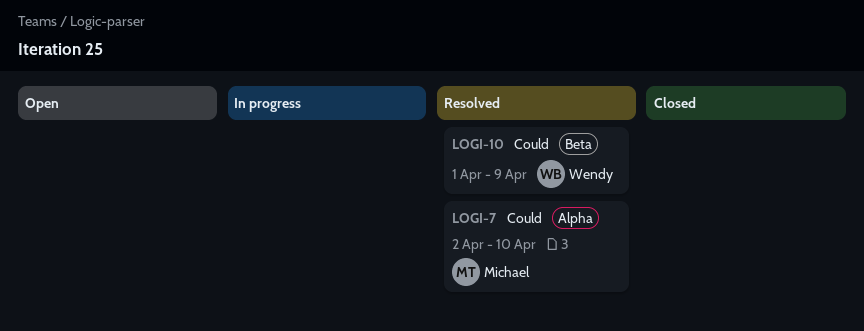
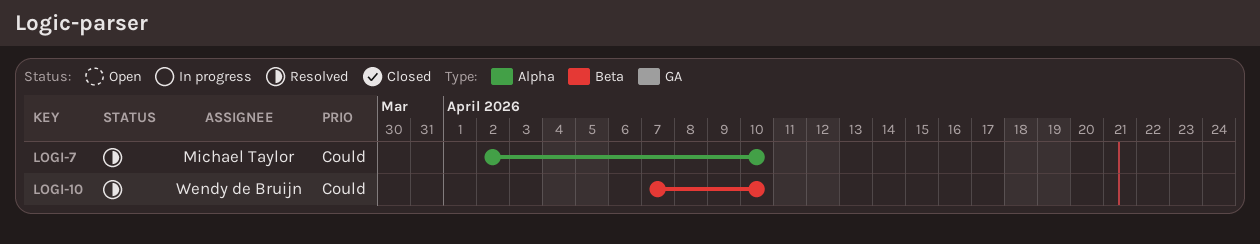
LOGI-10, start: Apr 1 -> Apr 7
LOGI-10, due: Apr 9 -> Apr 10

